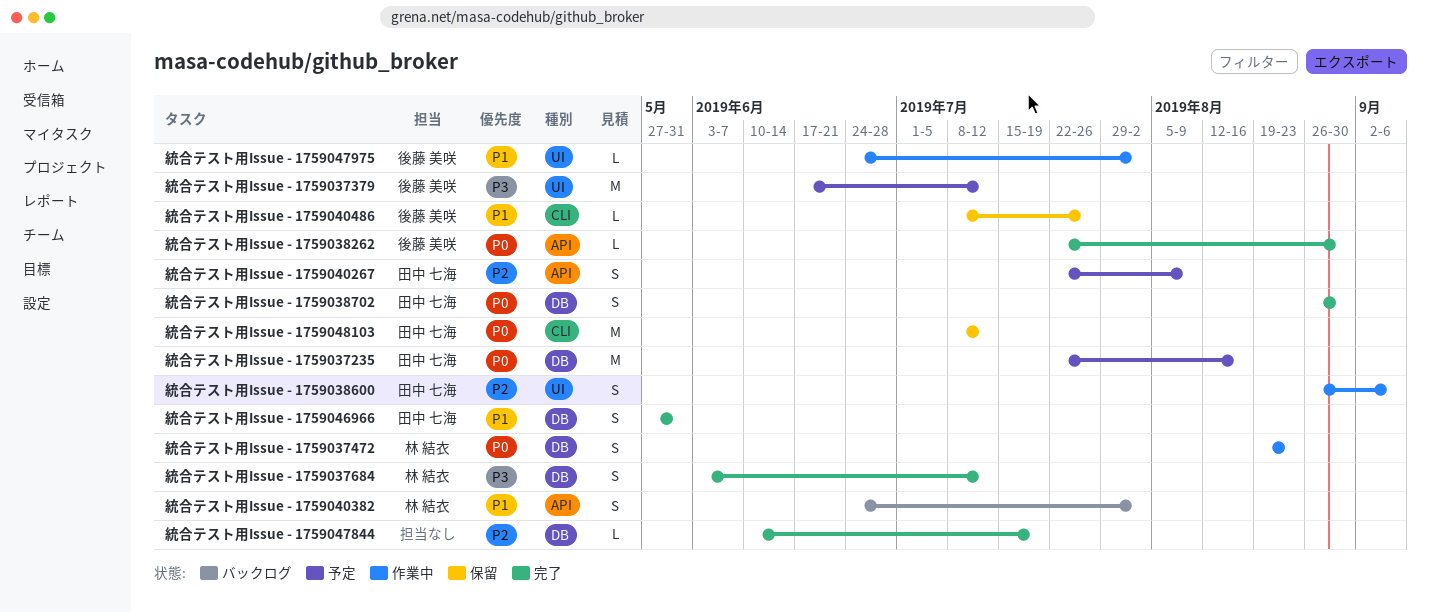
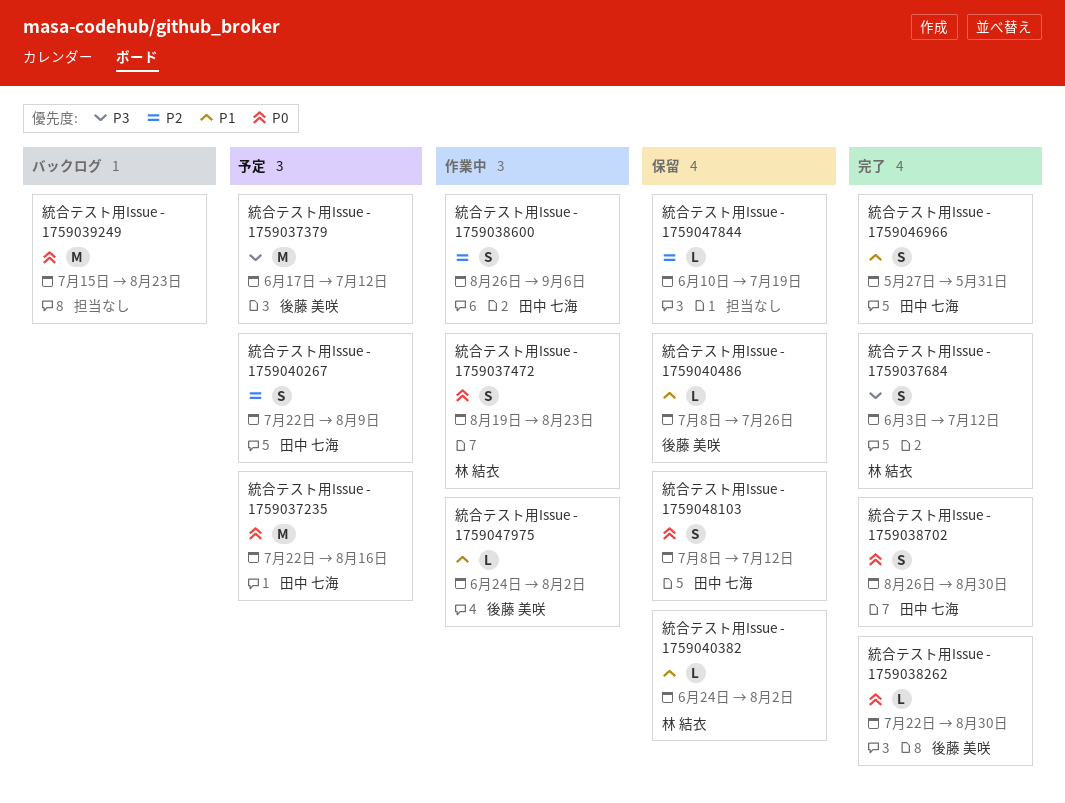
統合テスト用Issue - 1759039249: none -> present
統合テスト用Issue - 1759040382, status: バックログ -> 保留
統合テスト用Issue - 1759040382, estimate: S -> L
統合テスト用Issue - 1759047844, status: 完了 -> 保留
統合テスト用Issue - 1759048103, estimate: M -> S

